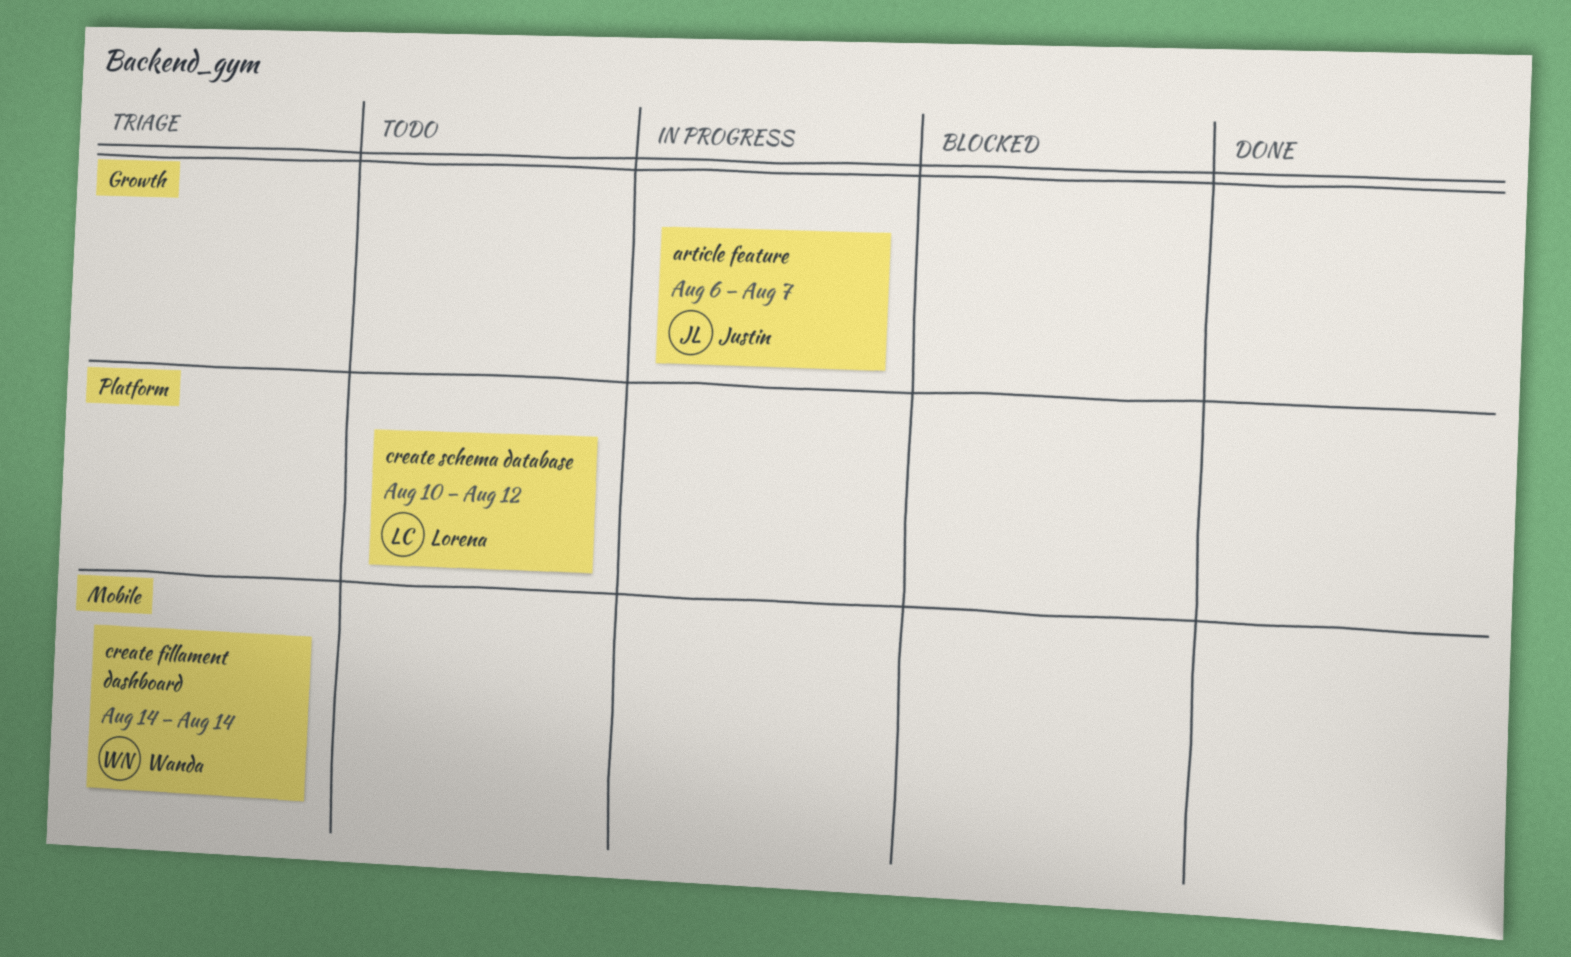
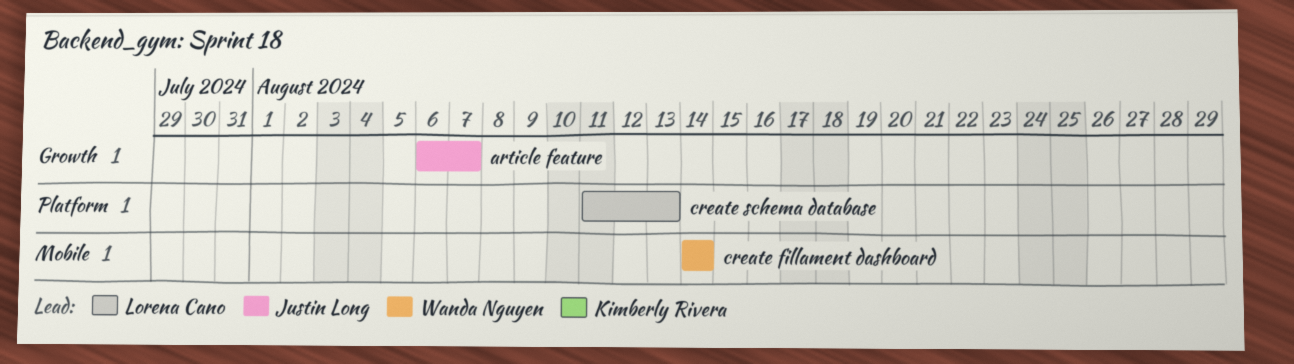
create schema database, start: Aug 10 -> Aug 11
create schema database, due: Aug 12 -> Aug 13

